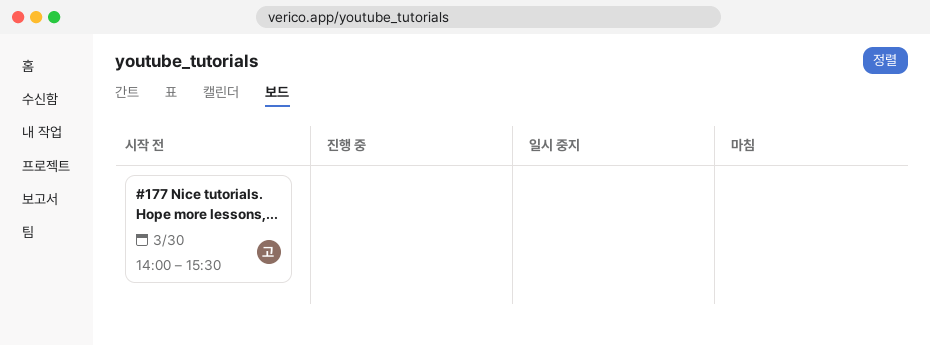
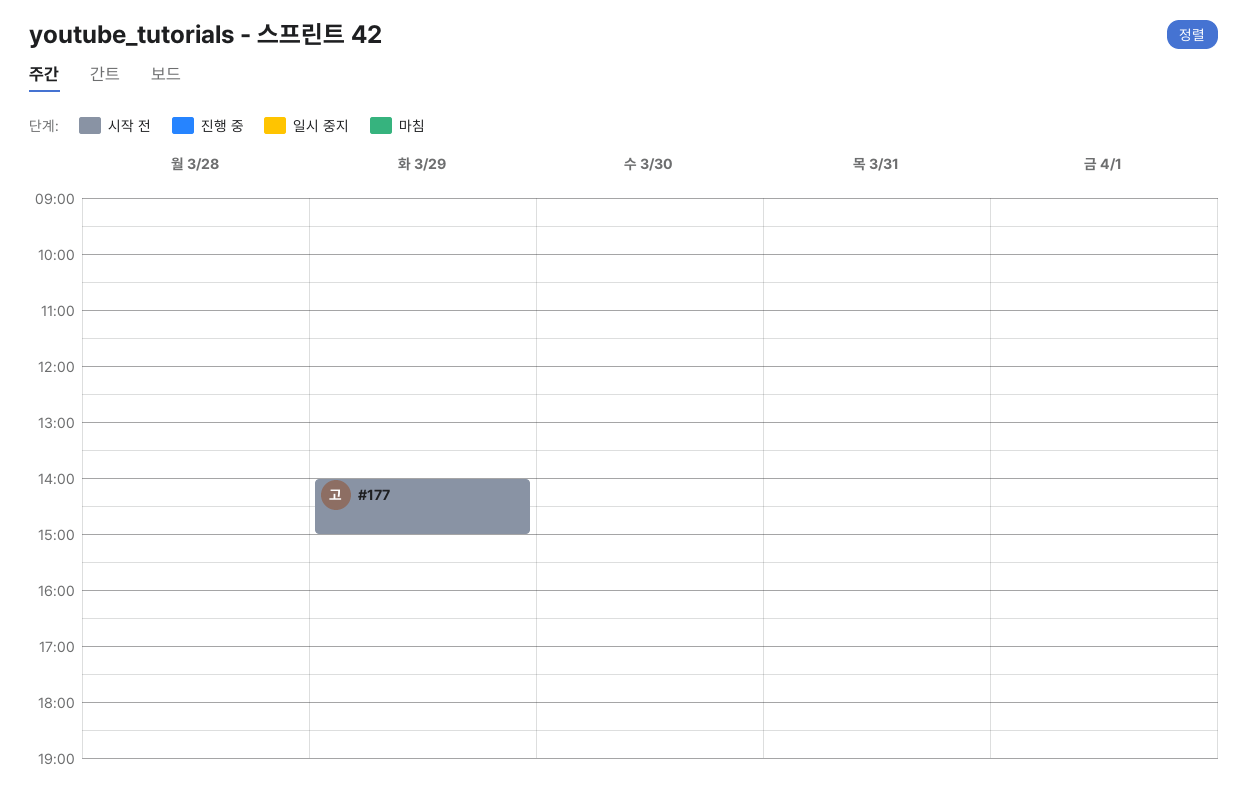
#177, day: Mar 30 -> Mar 29
#177, ends: 15:30 -> 15:00

